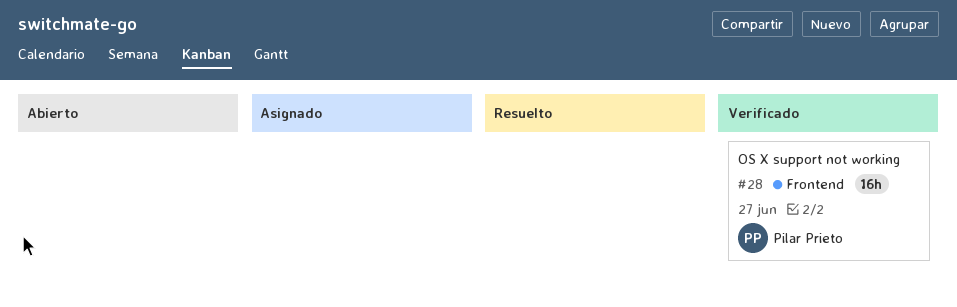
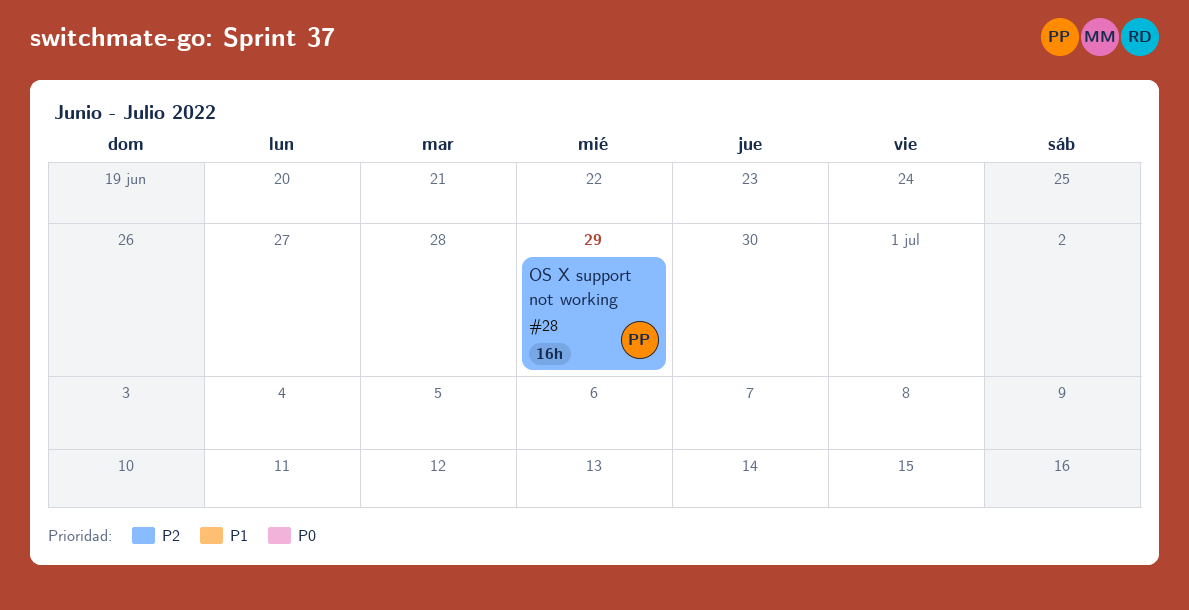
#28, due: Jun 27 -> Jun 29

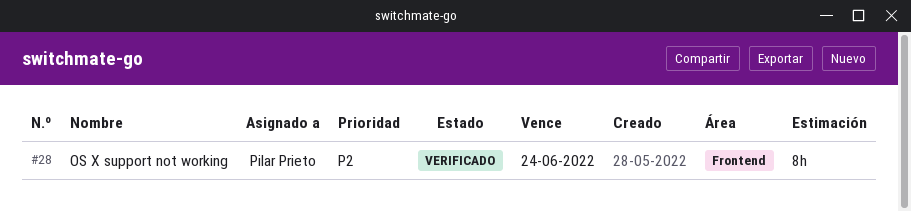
#28, estimate: 16h -> 8h
#28, due: Jun 29 -> Jun 24

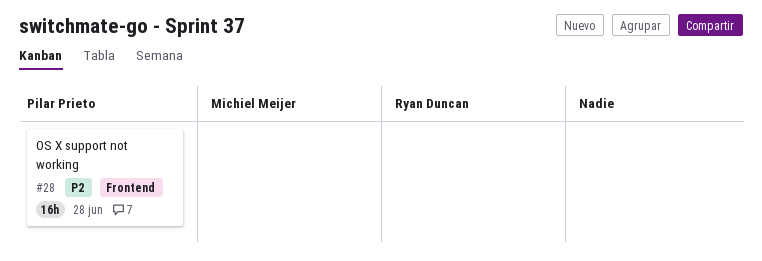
#28, estimate: 8h -> 16h
#28, due: Jun 24 -> Jun 28

